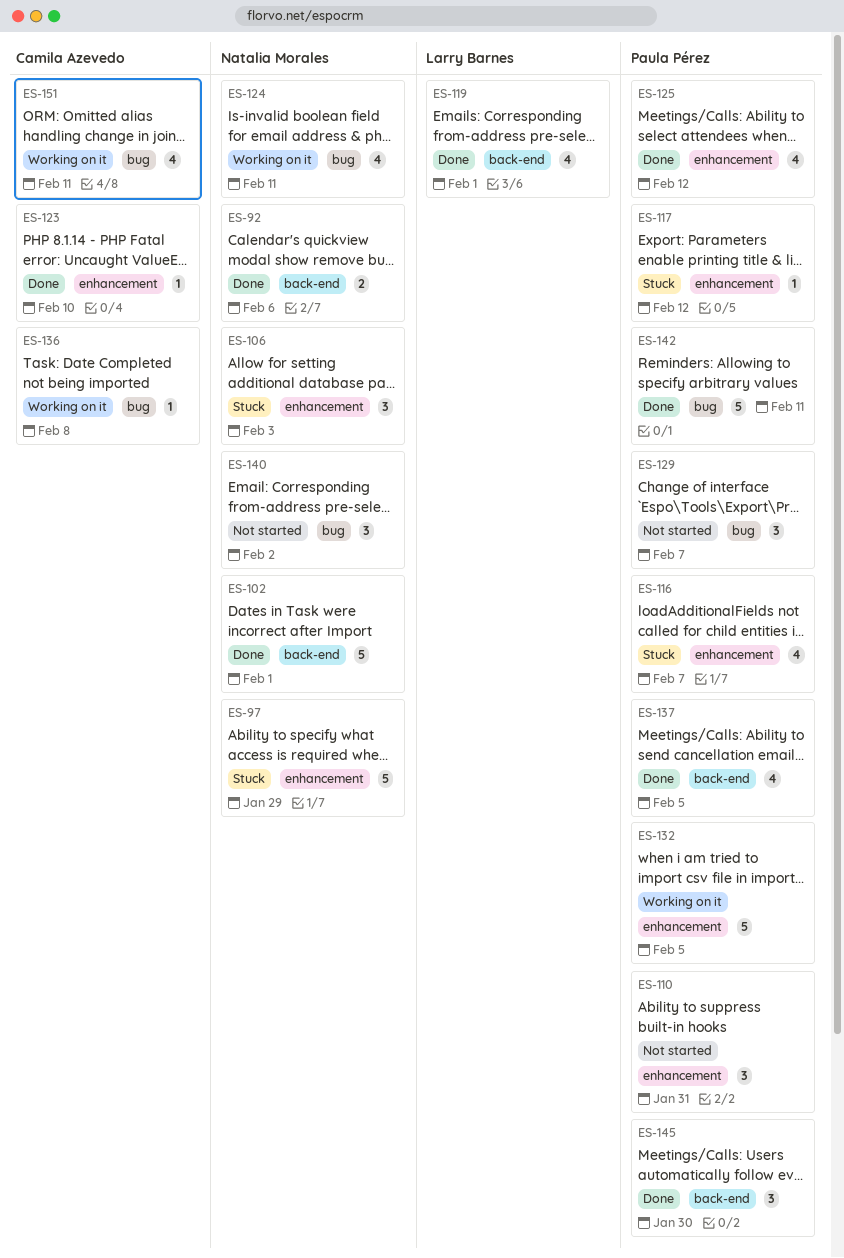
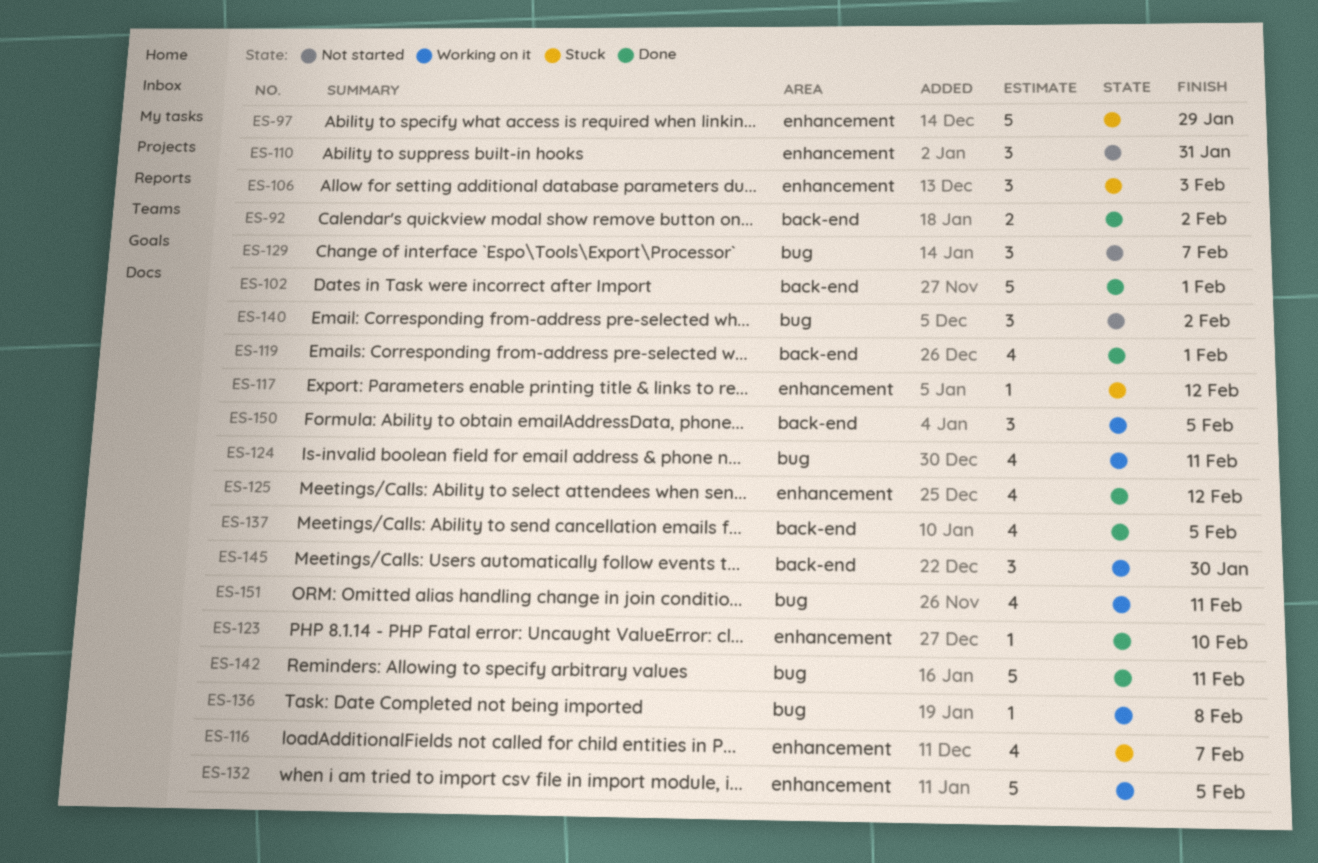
ES-92, due: Feb 6 -> Feb 2
ES-145, status: Done -> Working on it
ES-150: none -> present

